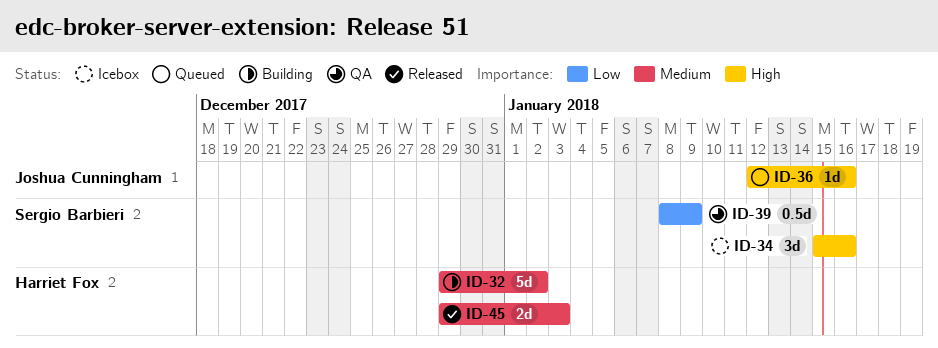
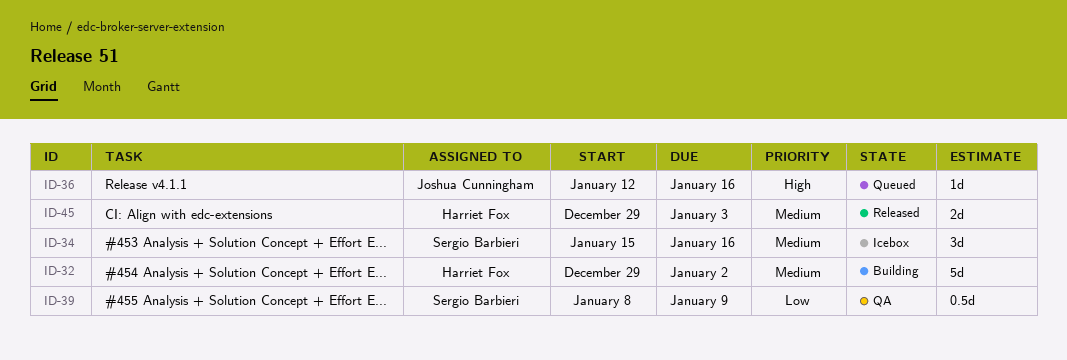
ID-34, priority: High -> Medium

